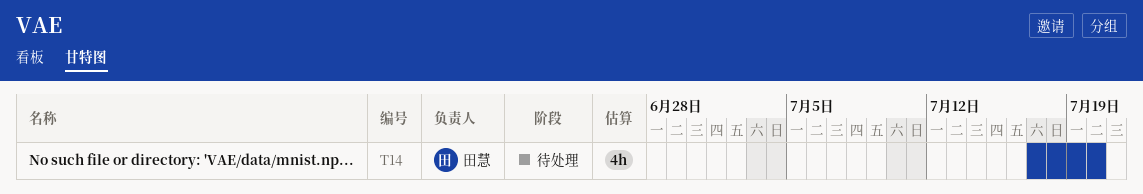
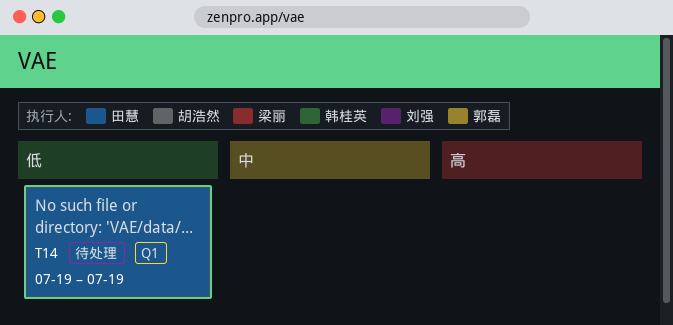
T14, start: Jul 17 -> Jul 19
T14, due: Jul 20 -> Jul 19

